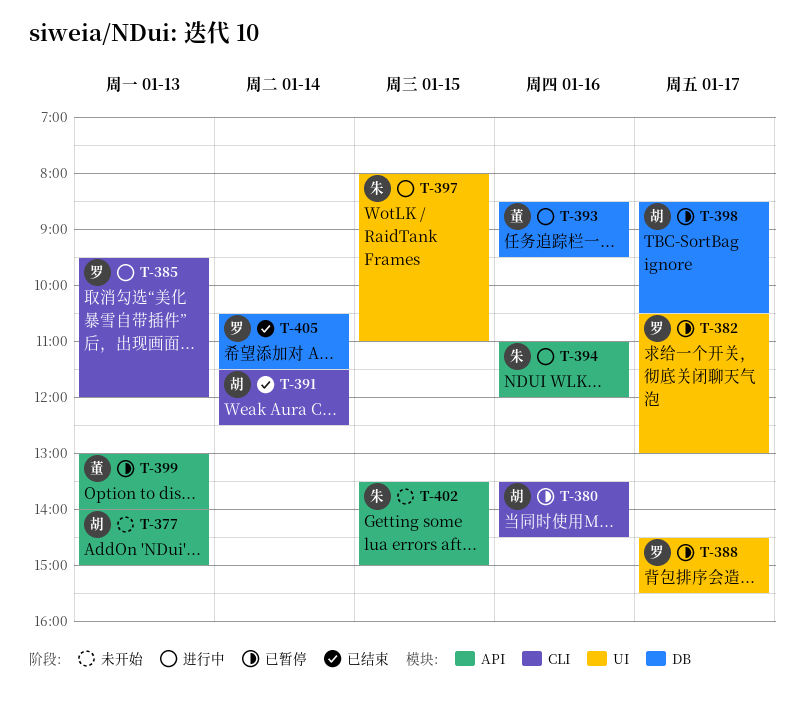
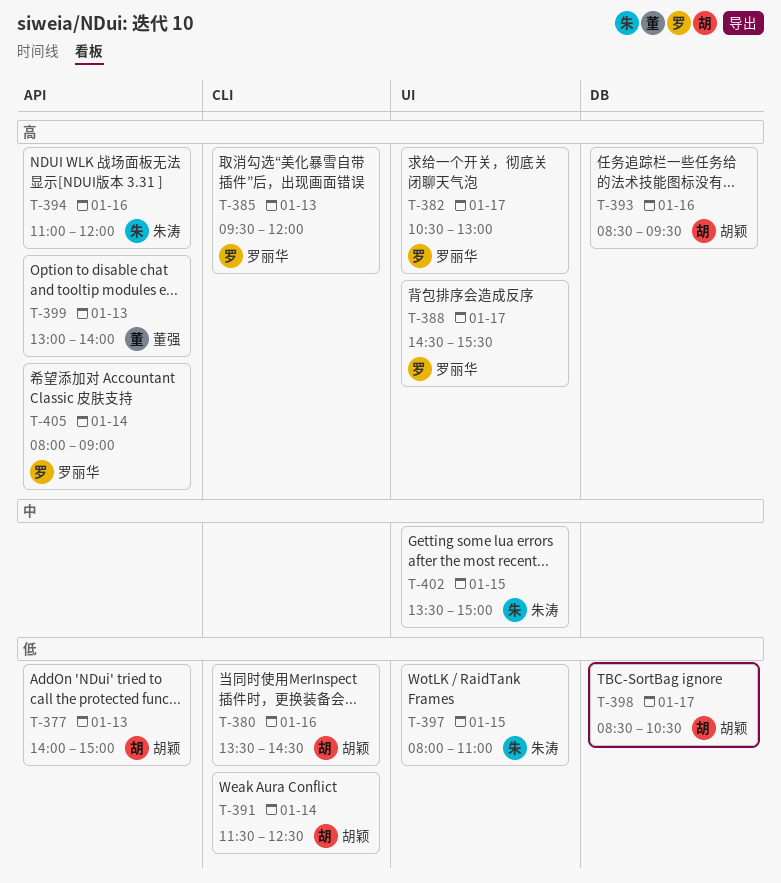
T-393, owner: 董强 -> 胡颖
T-402, label: API -> UI
T-405, label: DB -> API
T-405, begins: 10:30 -> 08:00
T-405, ends: 11:30 -> 09:00

